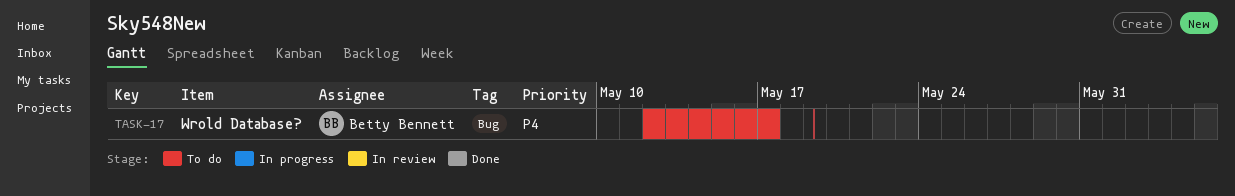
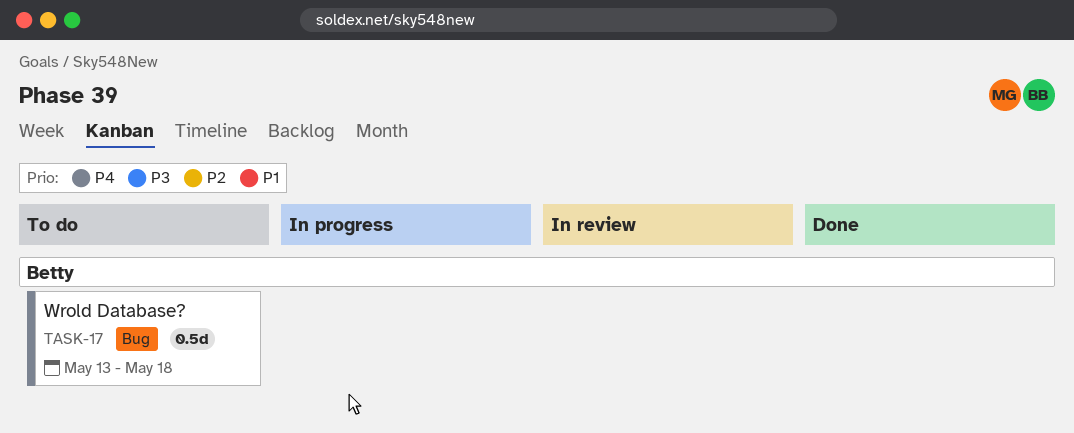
TASK-17, start: May 12 -> May 13
TASK-17, due: May 17 -> May 18

